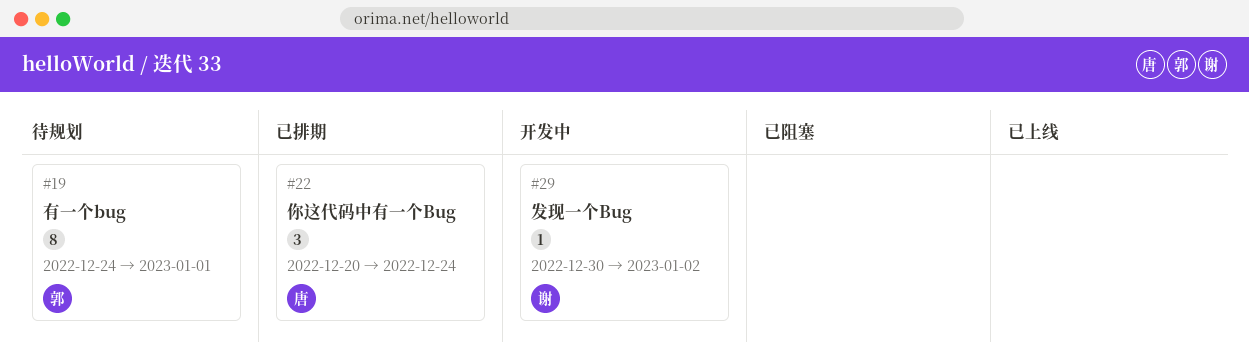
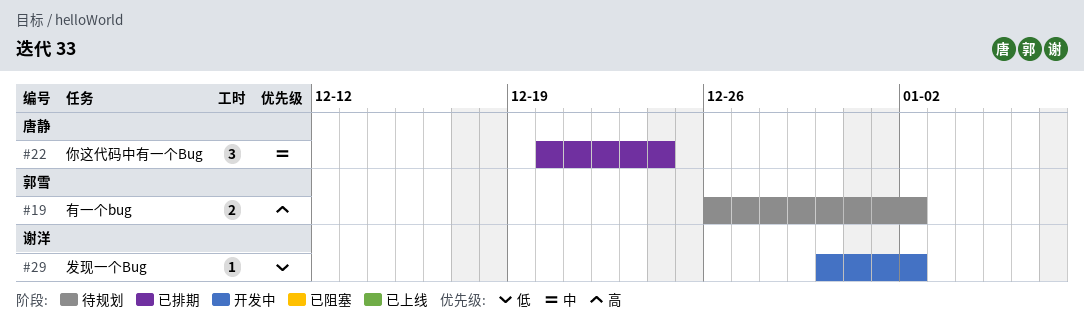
#19, estimate: 8 -> 2
#19, start: Dec 24 -> Dec 26
#19, due: Jan 1 -> Jan 2

